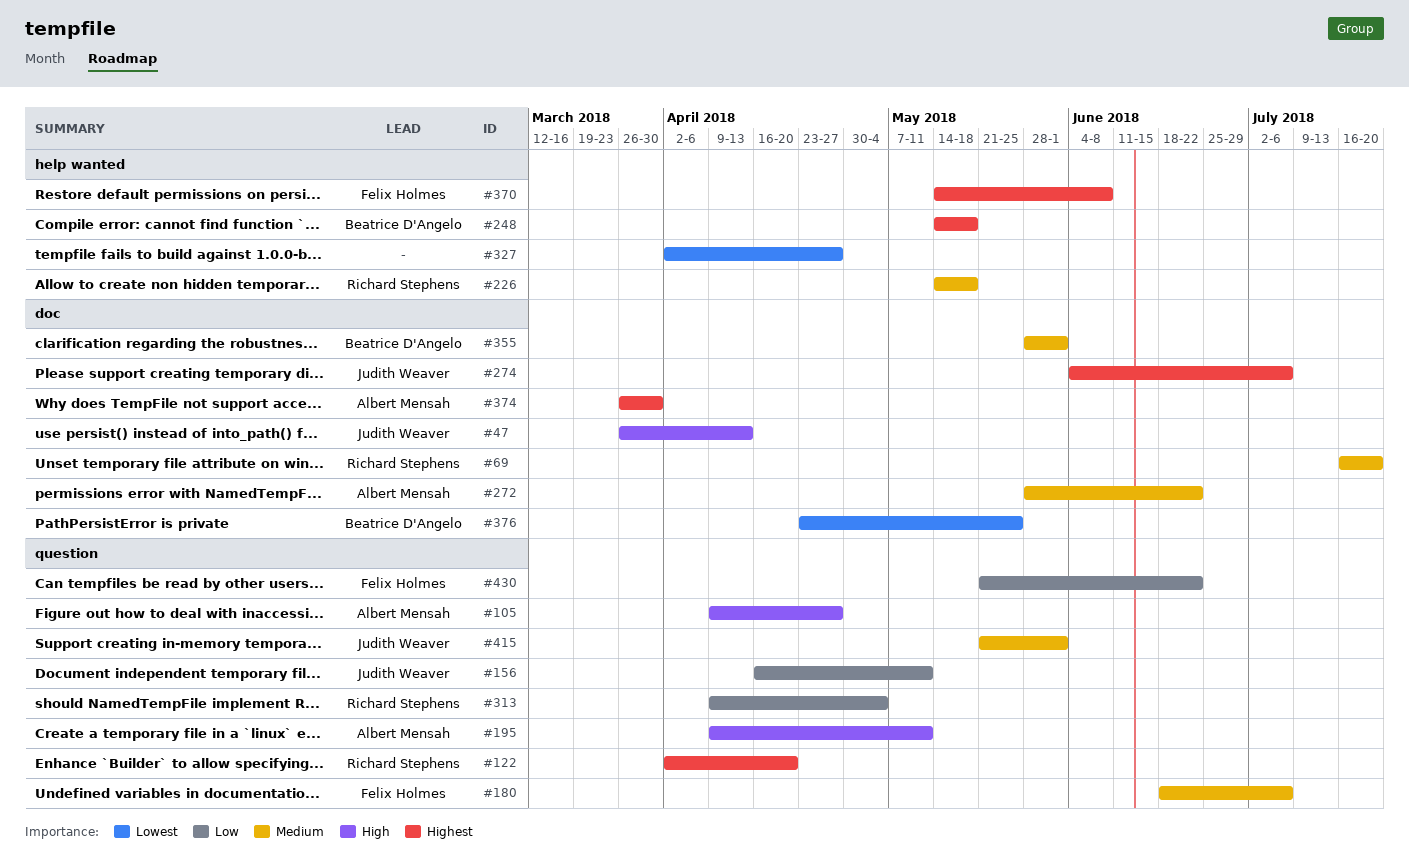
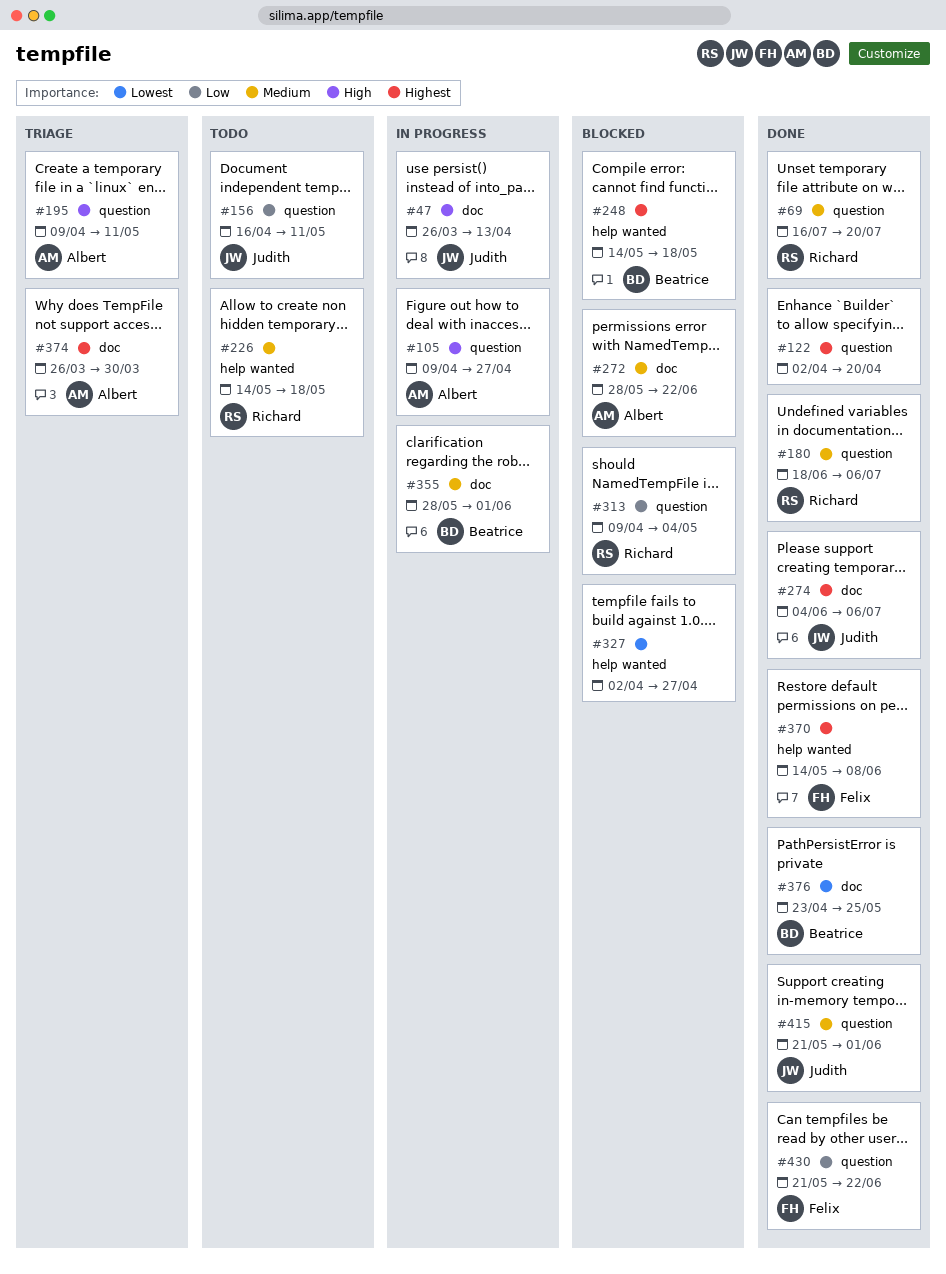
#69, label: doc -> question
#122, owner: Richard Stephens -> none
#180, owner: Felix Holmes -> Richard Stephens

